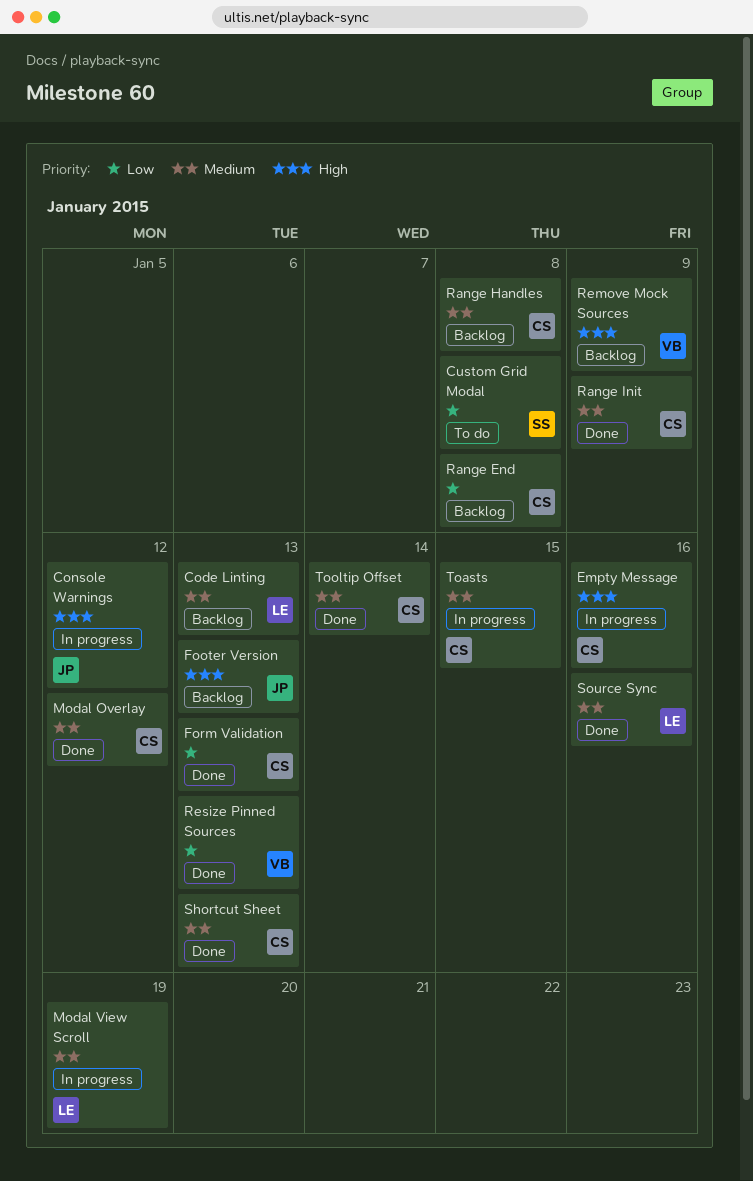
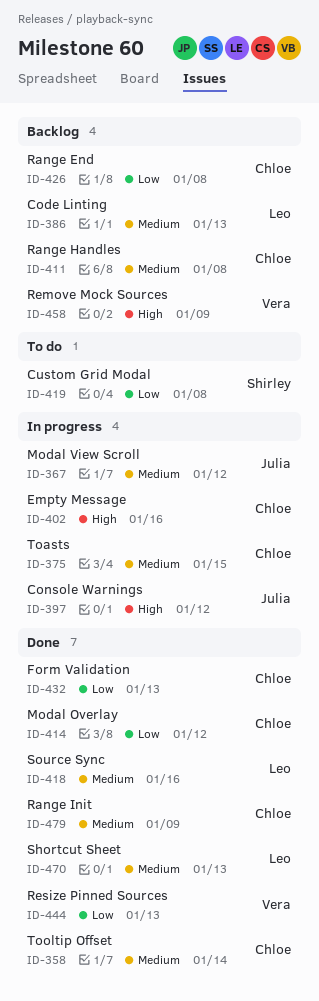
Footer Version: present -> none
Modal Overlay, priority: Medium -> Low
Modal View Scroll, owner: Leo -> Julia
Modal View Scroll, due: Jan 19 -> Jan 12
Shortcut Sheet, owner: Chloe -> Leo

